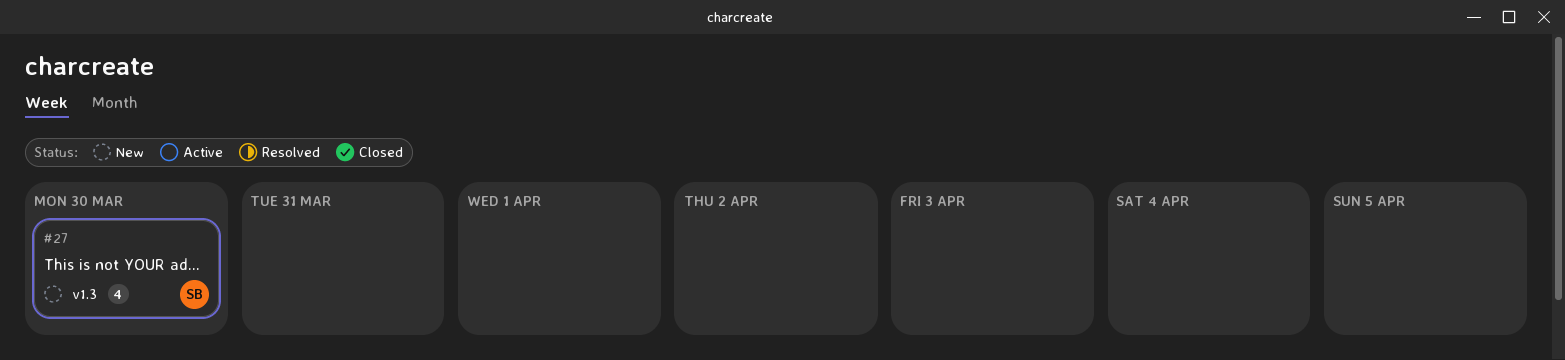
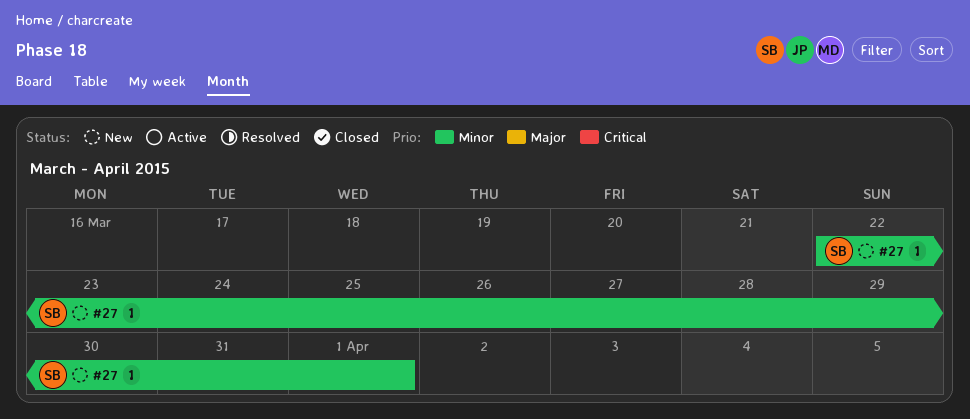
#27, estimate: 4 -> 1
#27, due: Mar 30 -> Apr 1

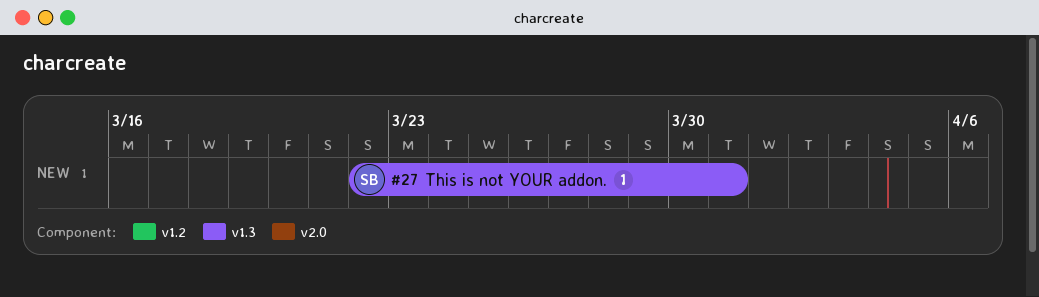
#27, due: Apr 1 -> Mar 31

